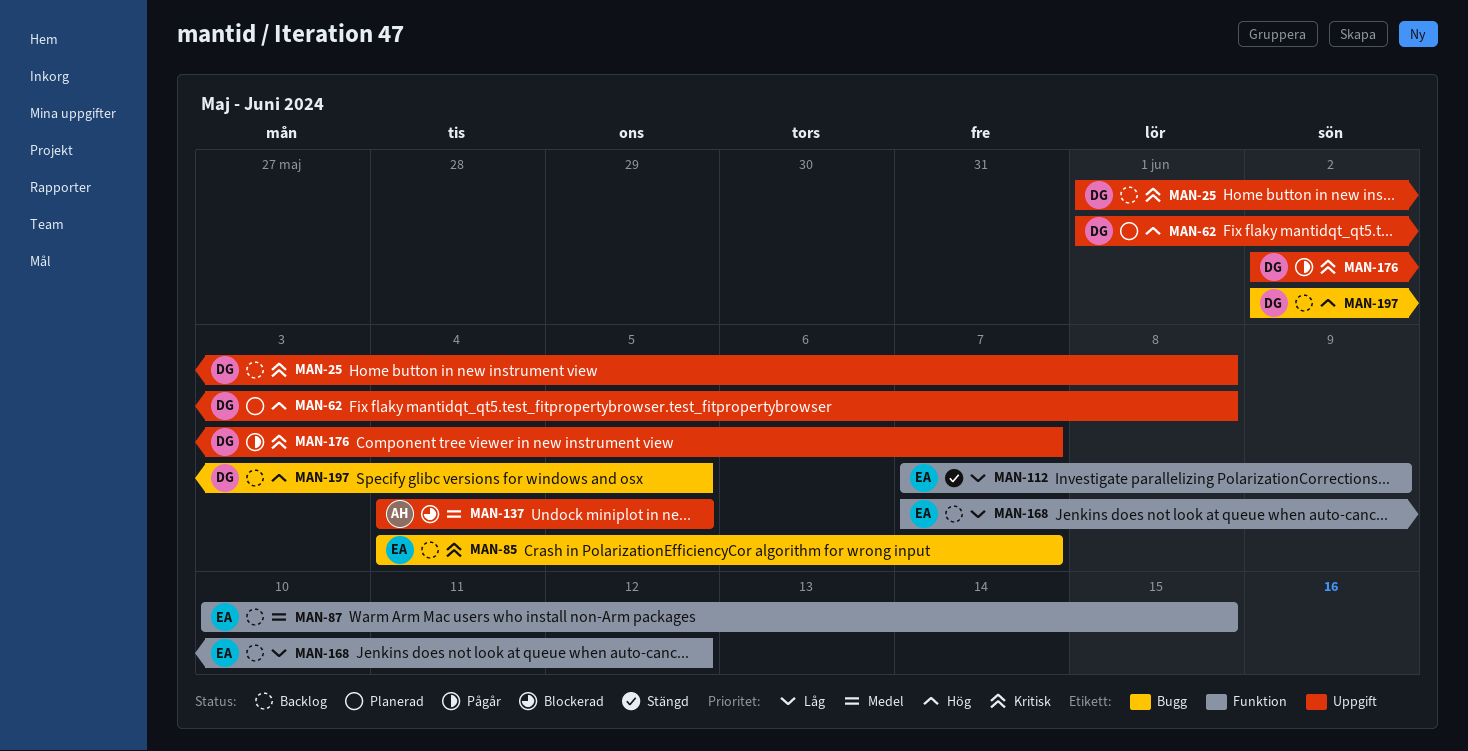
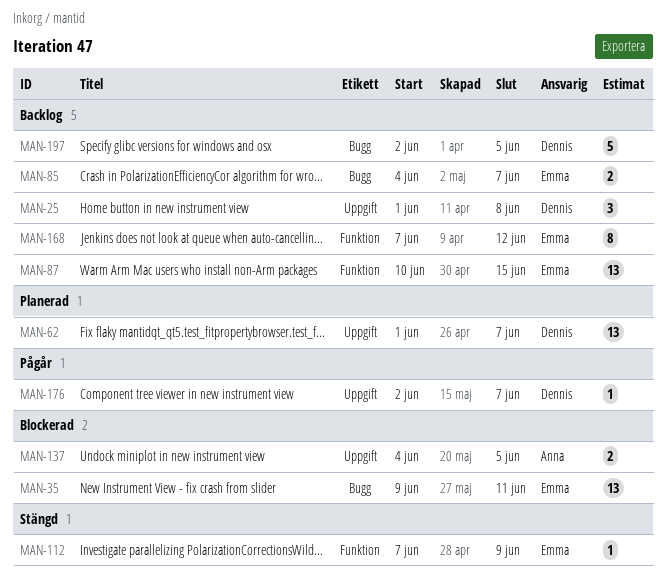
MAN-35: none -> present
MAN-62, due: Jun 8 -> Jun 7

